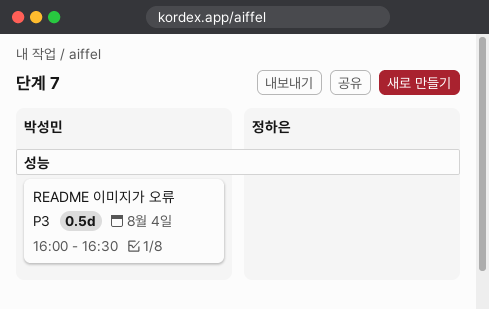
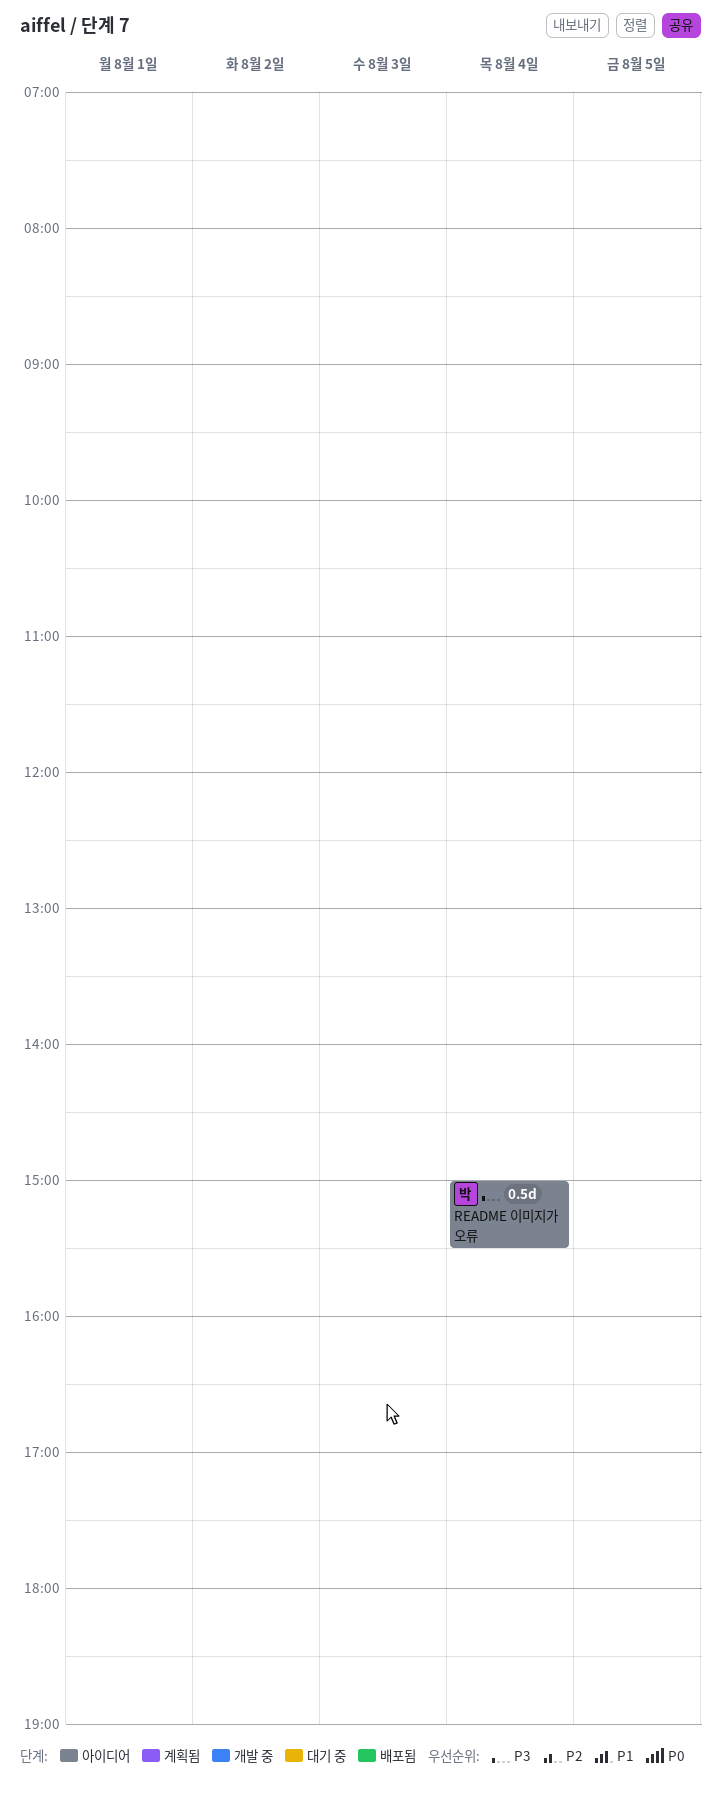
README 이미지가 오류, begins: 16:00 -> 15:00
README 이미지가 오류, ends: 16:30 -> 15:30

